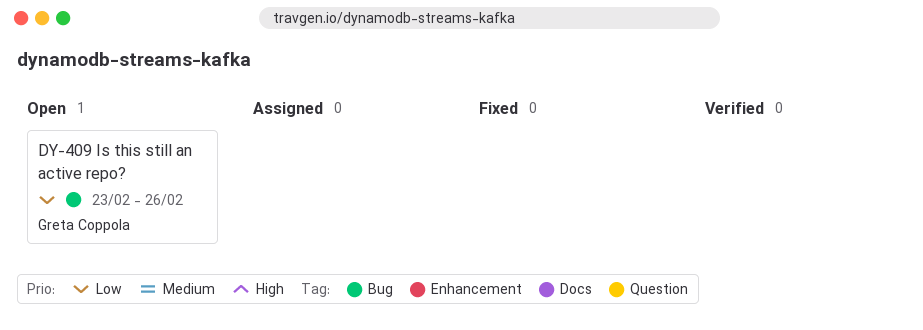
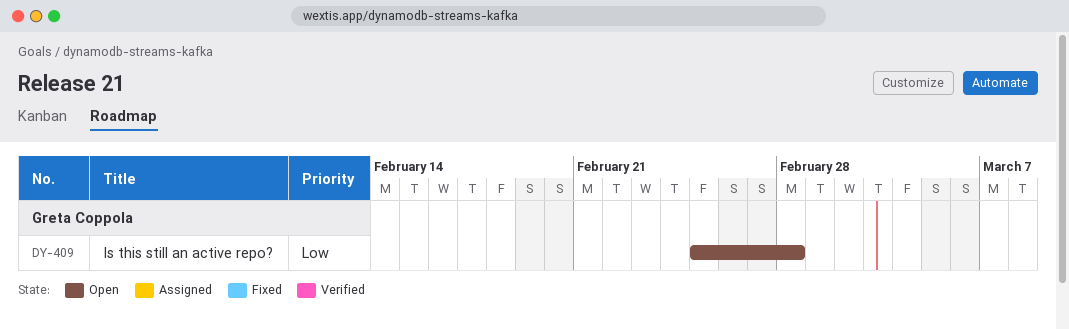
DY-409, start: Feb 23 -> Feb 25
DY-409, due: Feb 26 -> Feb 28

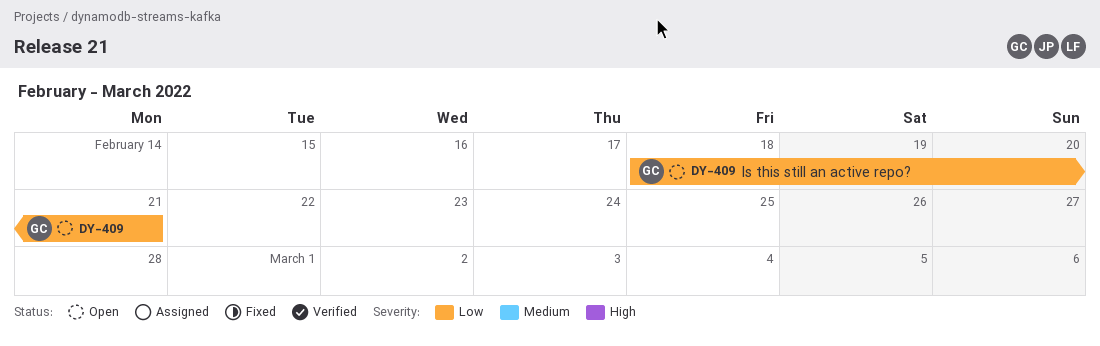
DY-409, start: Feb 25 -> Feb 18
DY-409, due: Feb 28 -> Feb 21

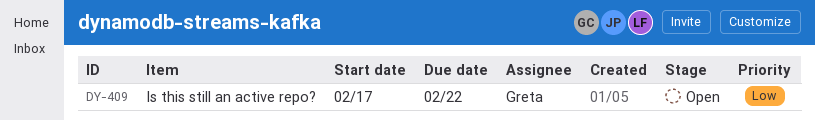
DY-409, start: Feb 18 -> Feb 17
DY-409, due: Feb 21 -> Feb 22

